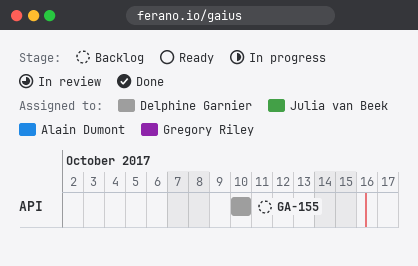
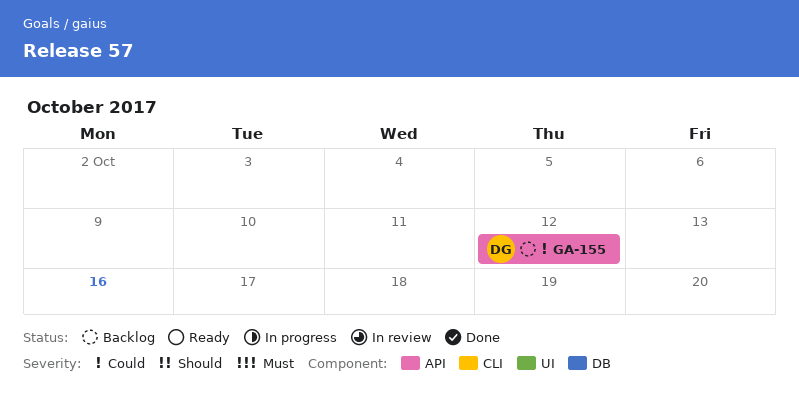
GA-155, start: Oct 10 -> Oct 12
GA-155, due: Oct 10 -> Oct 12

